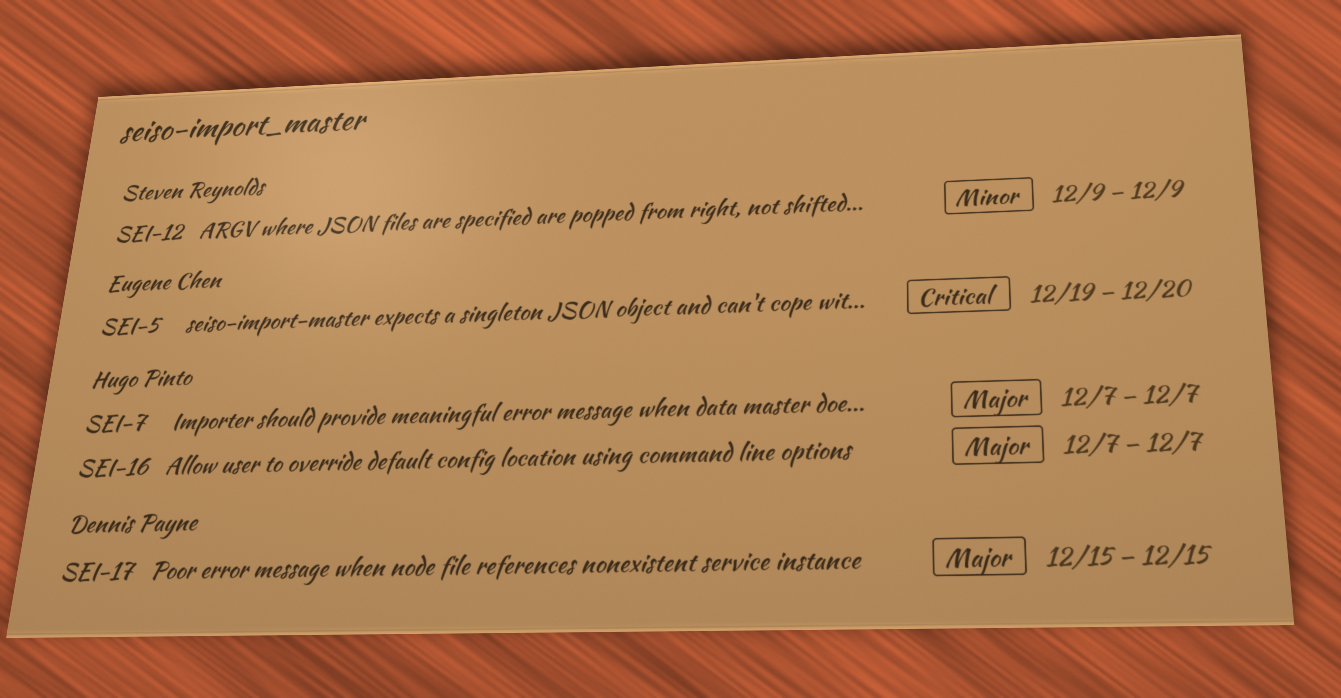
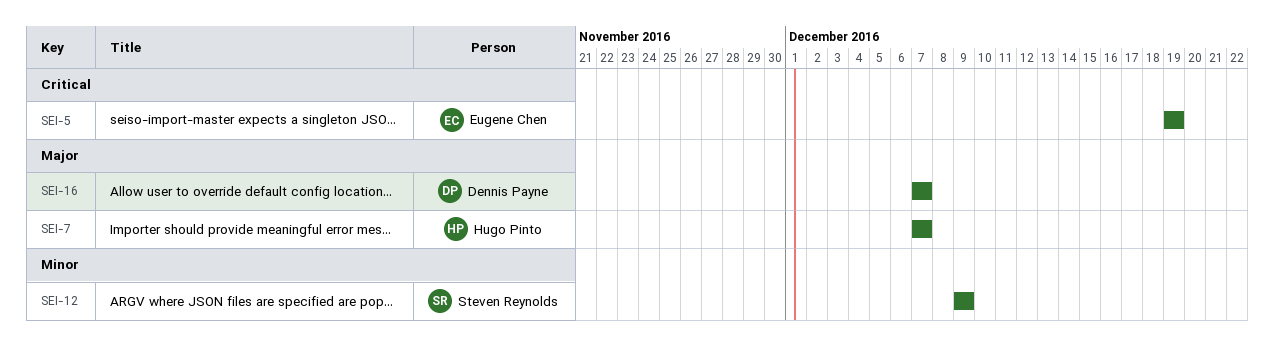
SEI-5, due: Dec 20 -> Dec 19
SEI-16, owner: Hugo Pinto -> Dennis Payne
SEI-17: present -> none

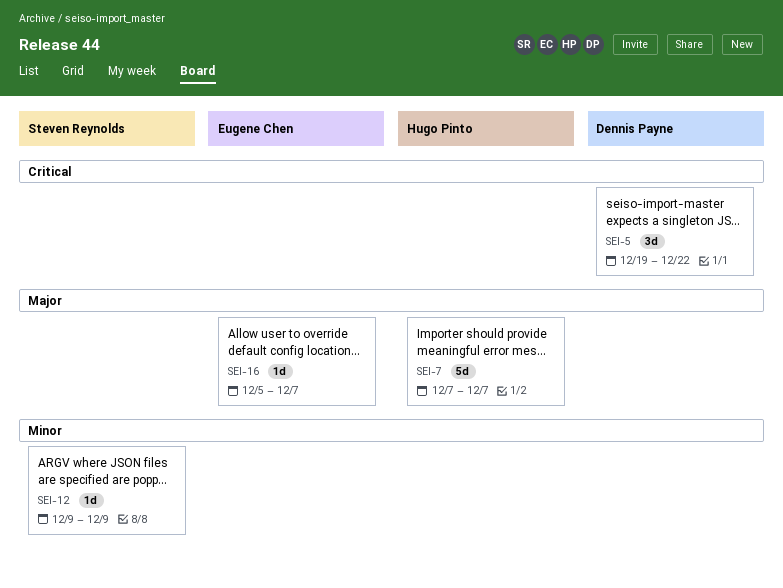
SEI-5, owner: Eugene Chen -> Dennis Payne
SEI-5, due: Dec 19 -> Dec 22
SEI-16, owner: Dennis Payne -> Eugene Chen
SEI-16, start: Dec 7 -> Dec 5

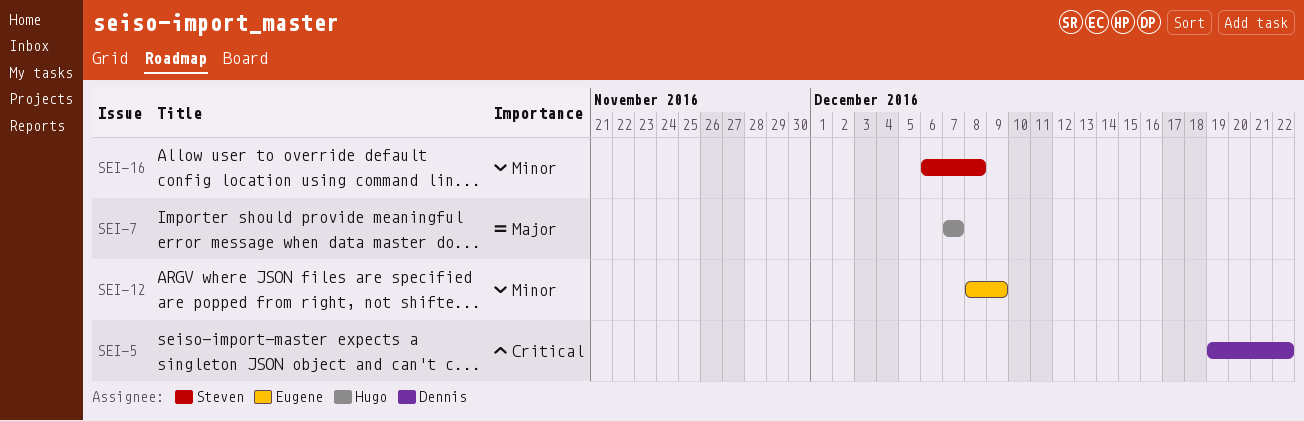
SEI-12, owner: Steven Reynolds -> Eugene Chen
SEI-12, start: Dec 9 -> Dec 8
SEI-16, owner: Eugene Chen -> Steven Reynolds
SEI-16, priority: Major -> Minor
SEI-16, start: Dec 5 -> Dec 6
SEI-16, due: Dec 7 -> Dec 8

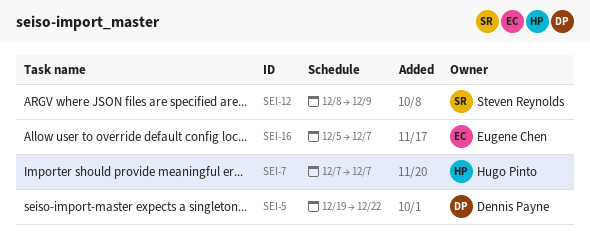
SEI-12, owner: Eugene Chen -> Steven Reynolds
SEI-16, owner: Steven Reynolds -> Eugene Chen
SEI-16, start: Dec 6 -> Dec 5
SEI-16, due: Dec 8 -> Dec 7

